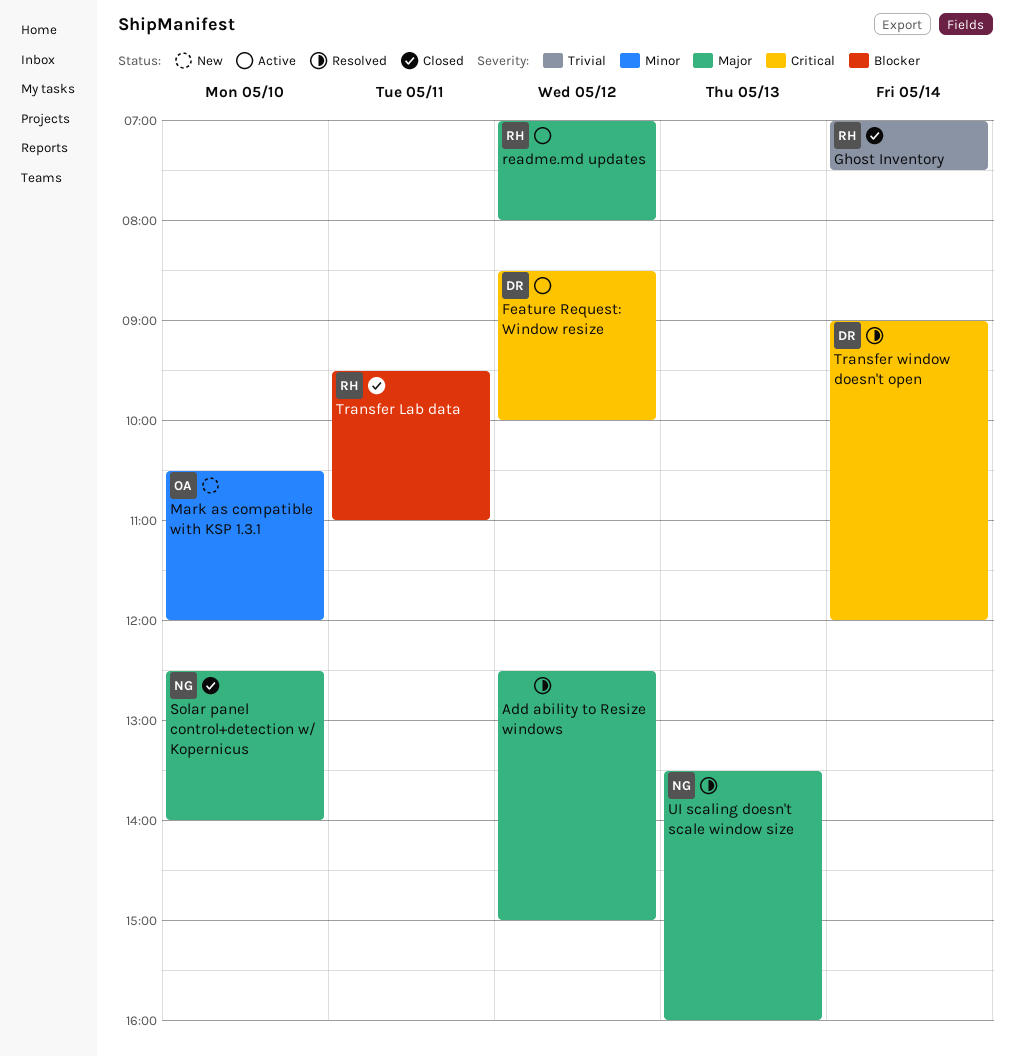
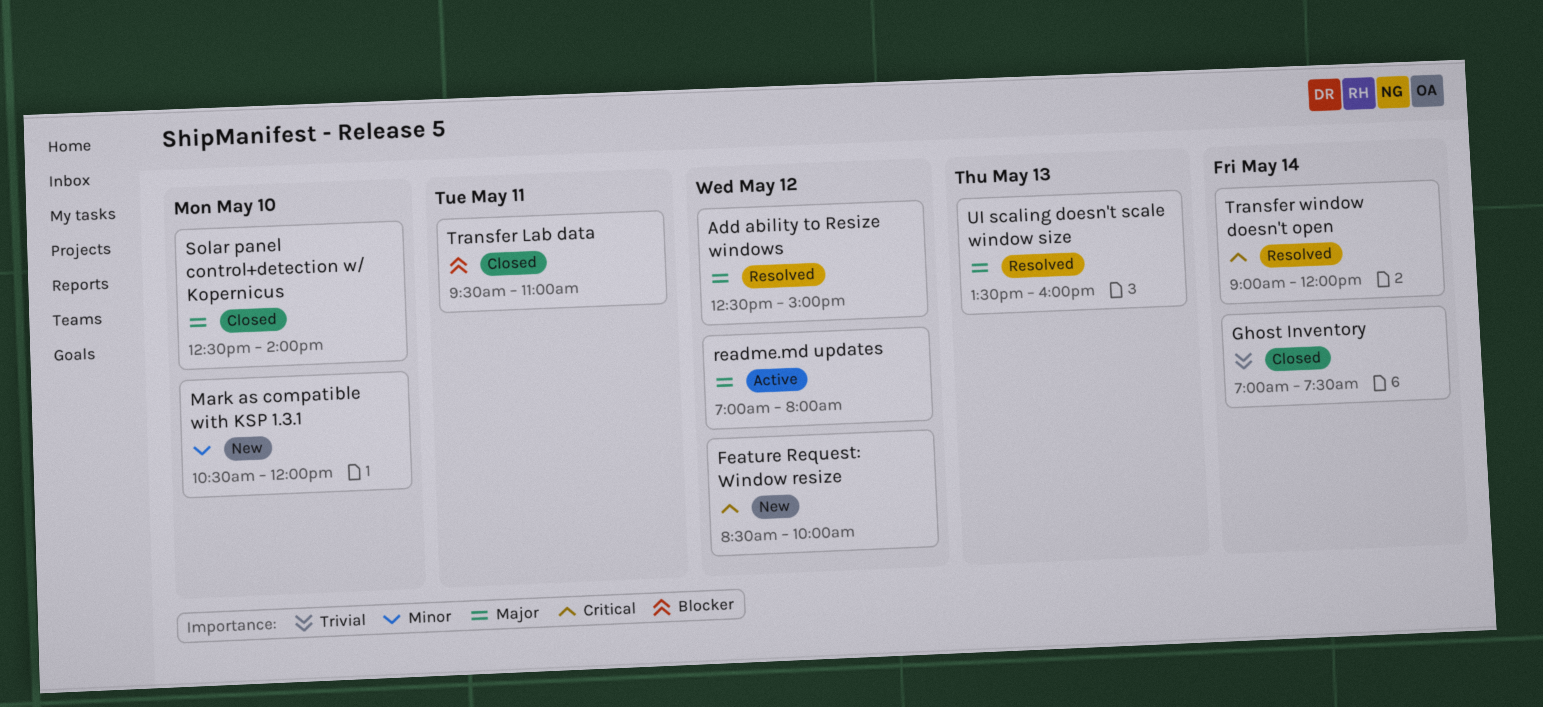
Feature Request: Window resize, status: Active -> New

